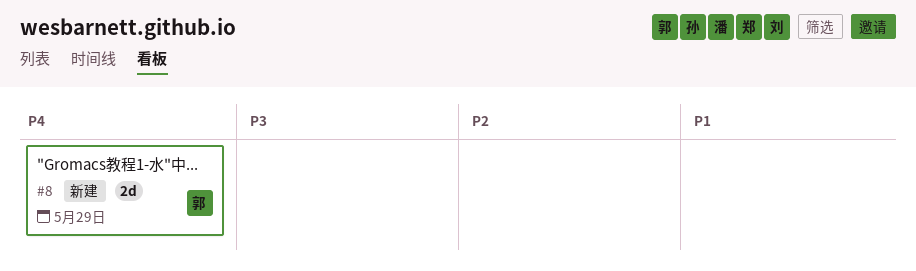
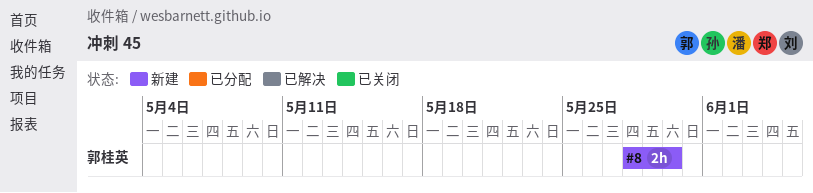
#8, estimate: 2d -> 2h
#8, due: May 29 -> May 30

